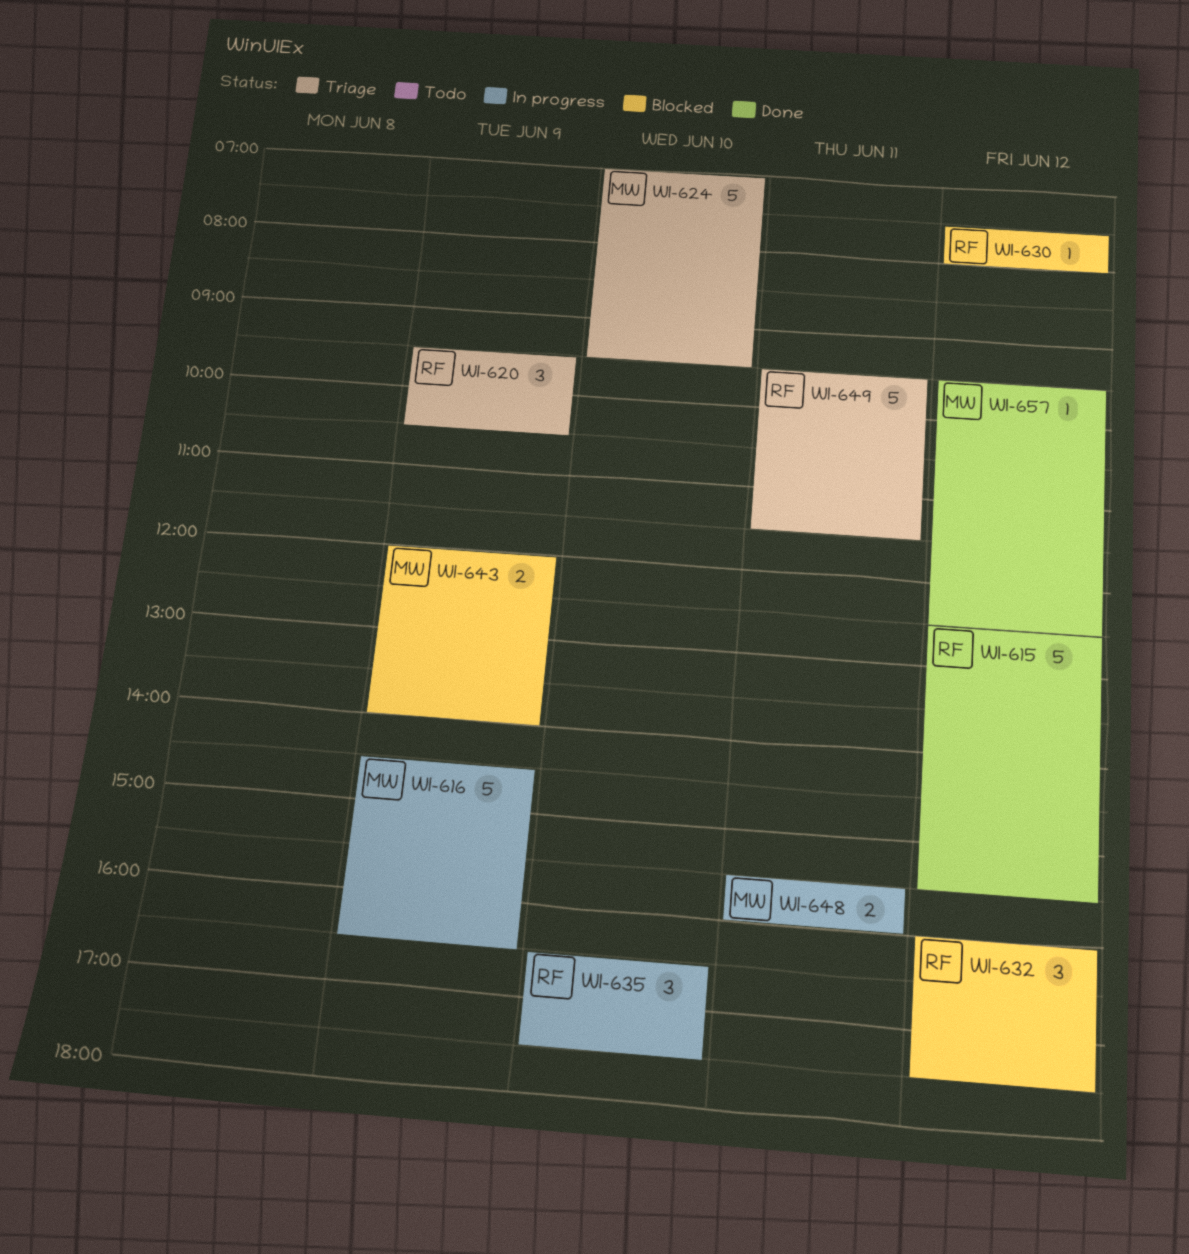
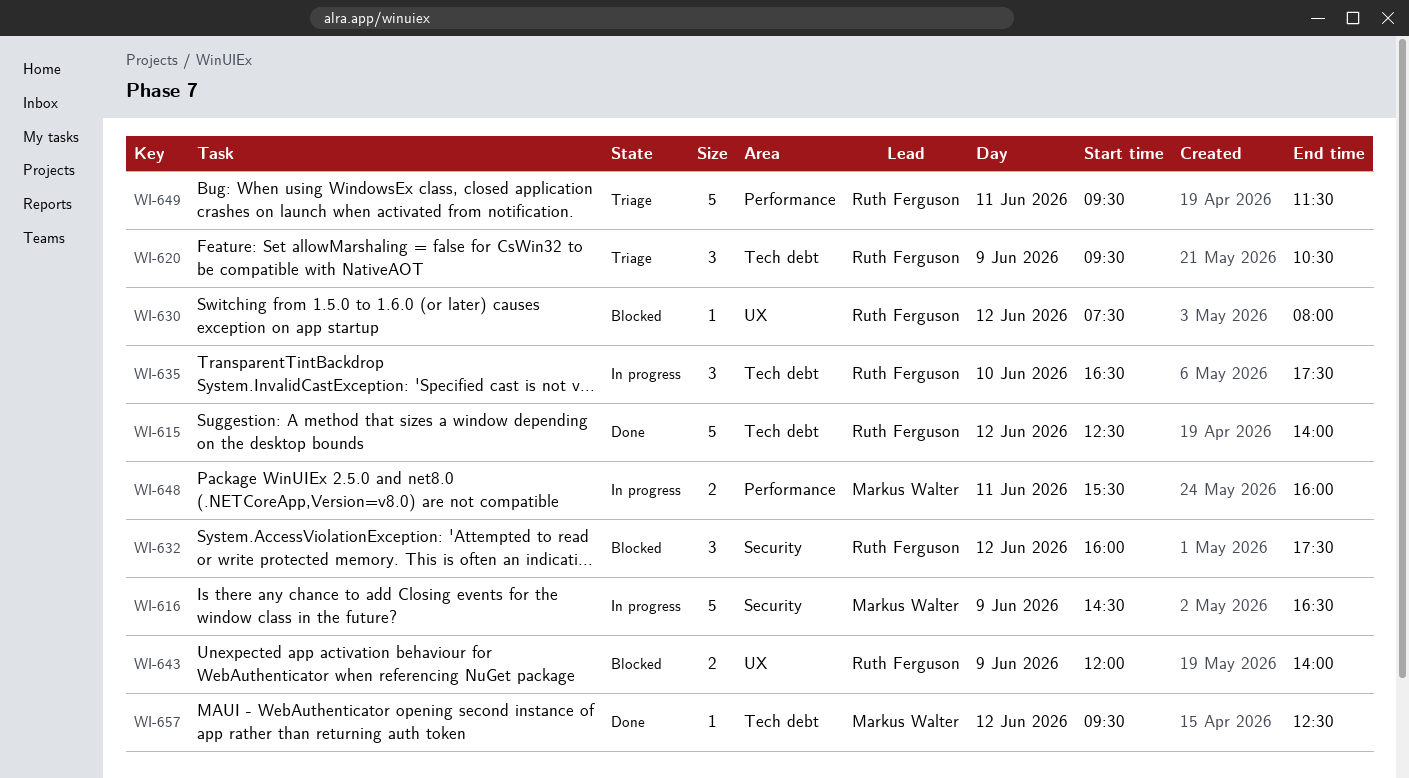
WI-615, ends: 15:30 -> 14:00
WI-624: present -> none
WI-643, owner: Markus Walter -> Ruth Ferguson

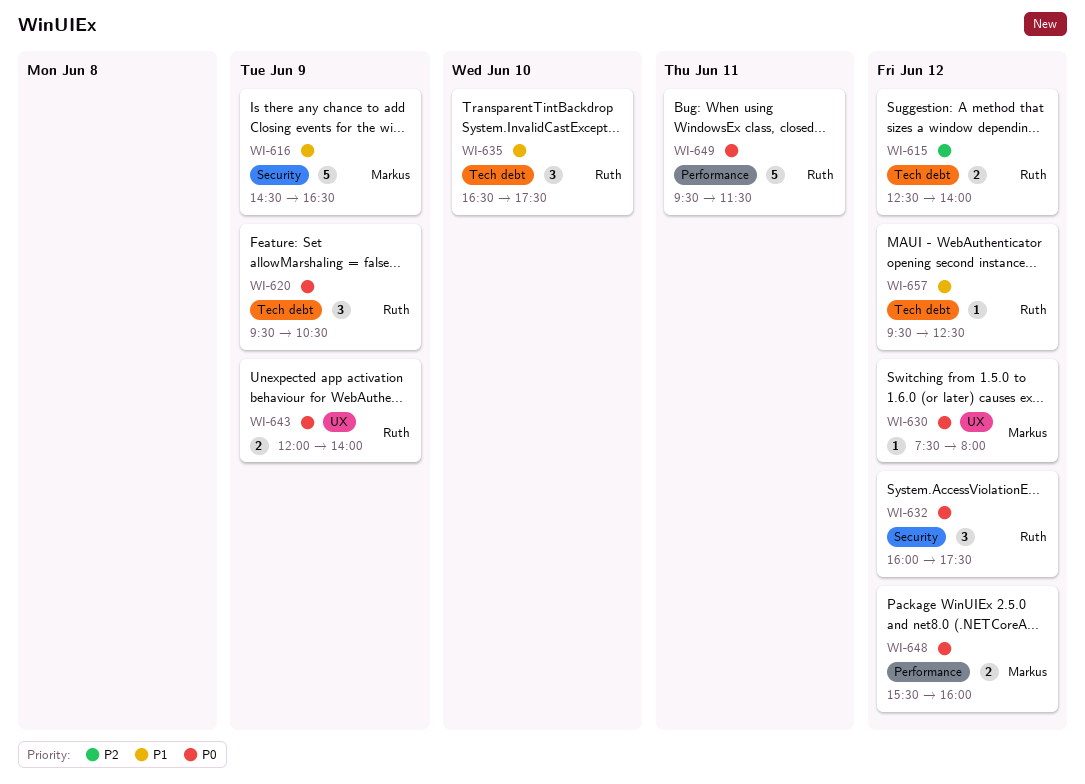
WI-615, estimate: 5 -> 2
WI-630, owner: Ruth Ferguson -> Markus Walter
WI-648, day: Jun 11 -> Jun 12
WI-657, owner: Markus Walter -> Ruth Ferguson

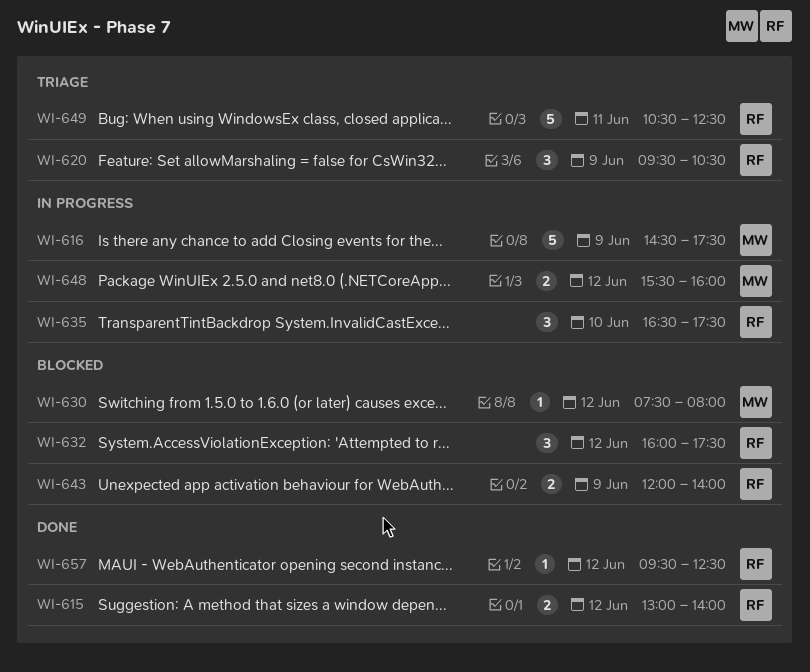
WI-615, begins: 12:30 -> 13:00
WI-616, ends: 16:30 -> 17:30
WI-649, begins: 09:30 -> 10:30
WI-649, ends: 11:30 -> 12:30

